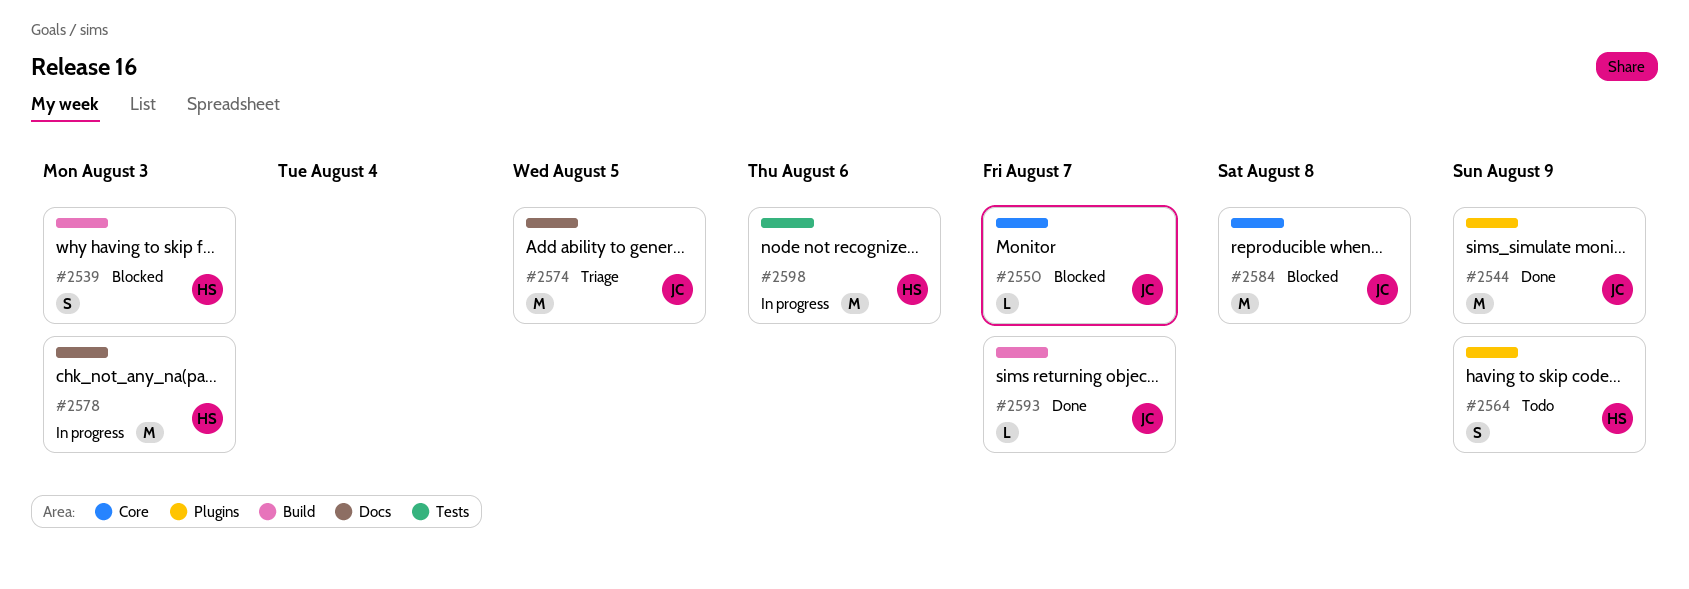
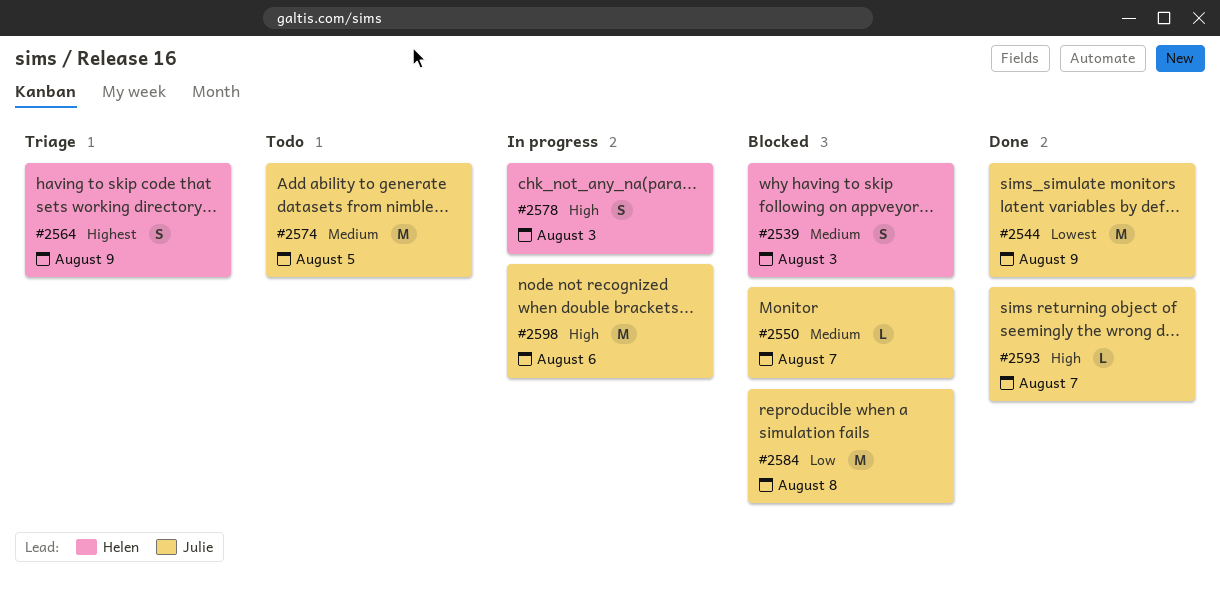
#2564, status: Todo -> Triage
#2574, status: Triage -> Todo
#2578, estimate: M -> S
#2598, owner: Helen -> Julie

